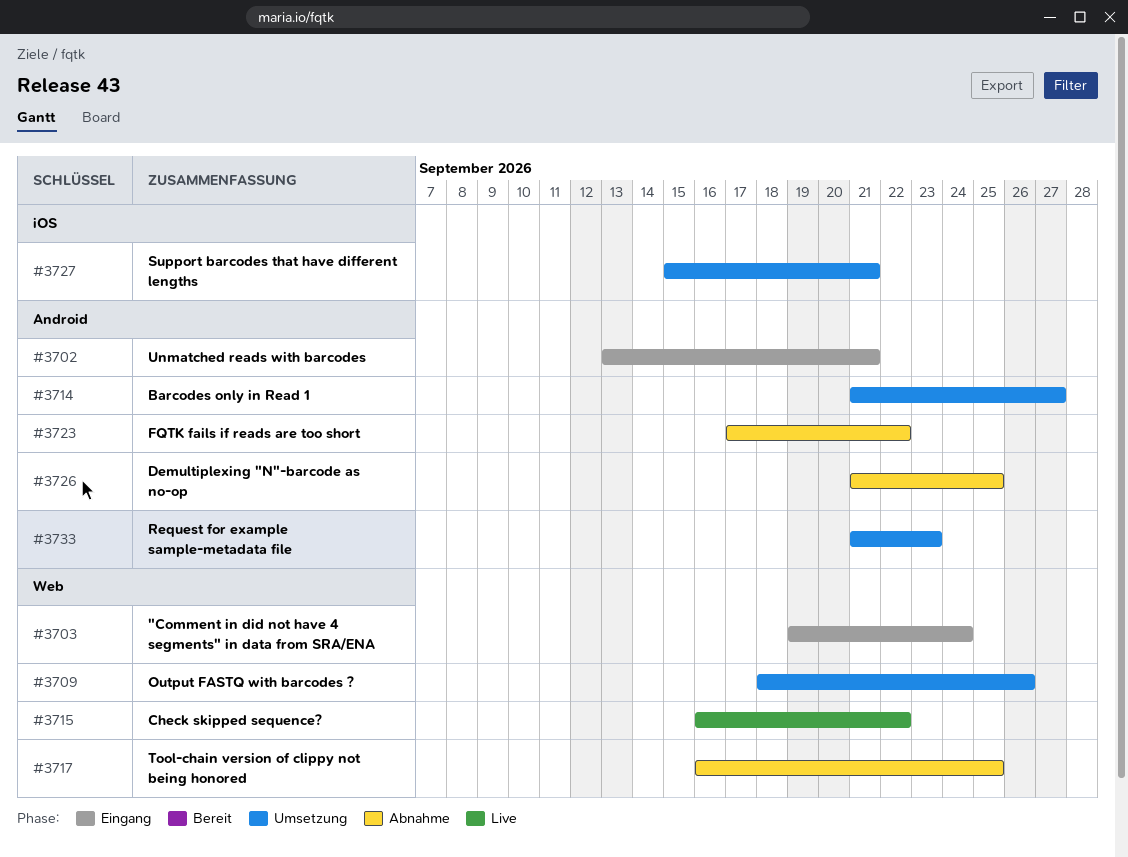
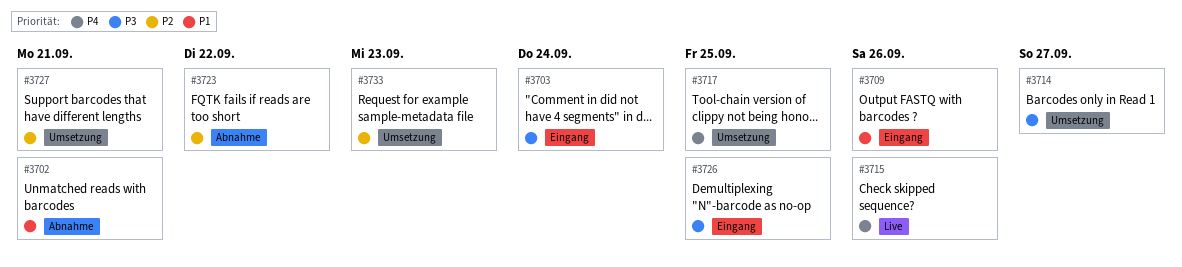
#3702, status: Eingang -> Abnahme
#3709, status: Umsetzung -> Eingang
#3715, due: Sep 22 -> Sep 26
#3717, status: Abnahme -> Umsetzung
#3726, status: Abnahme -> Eingang

